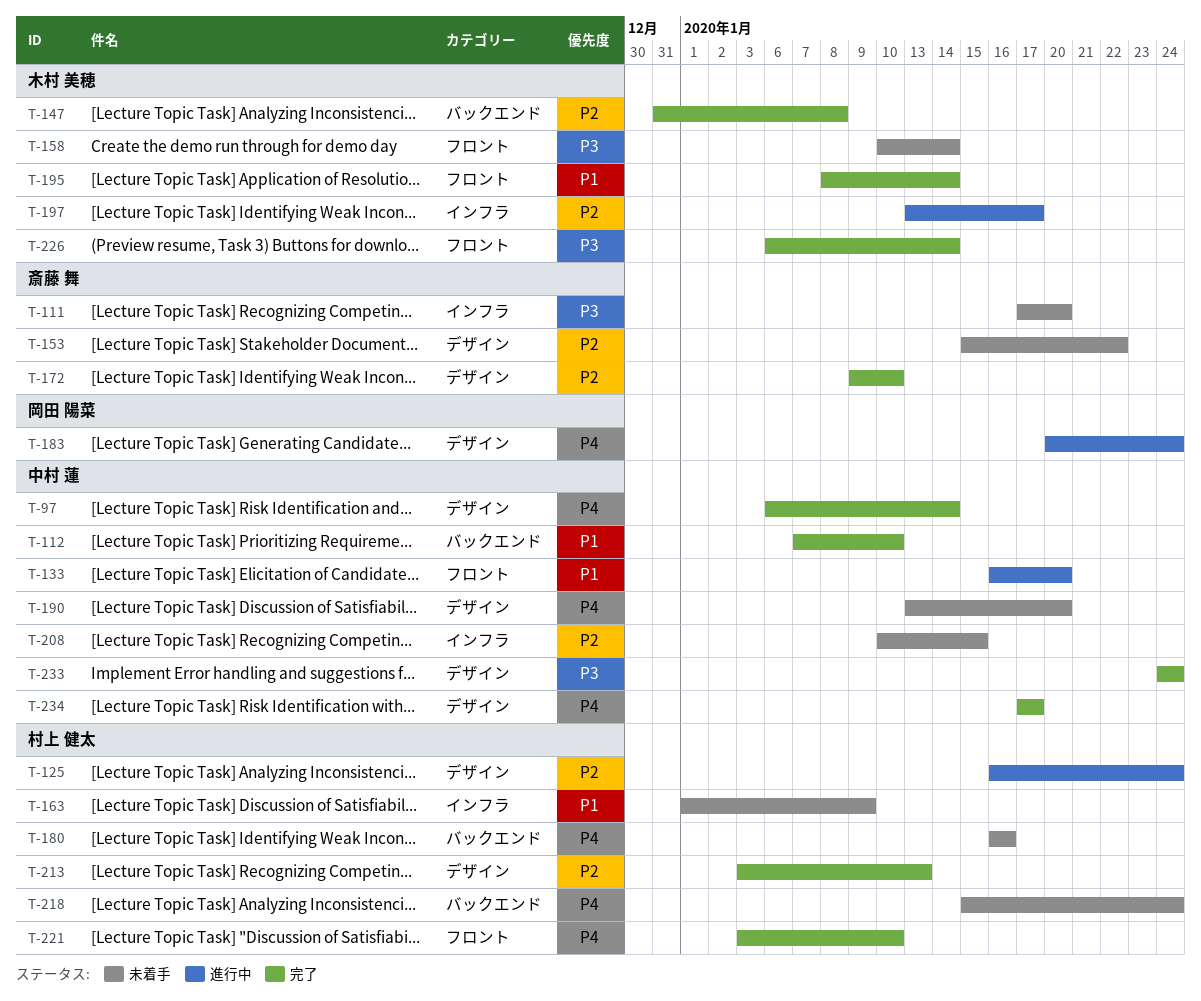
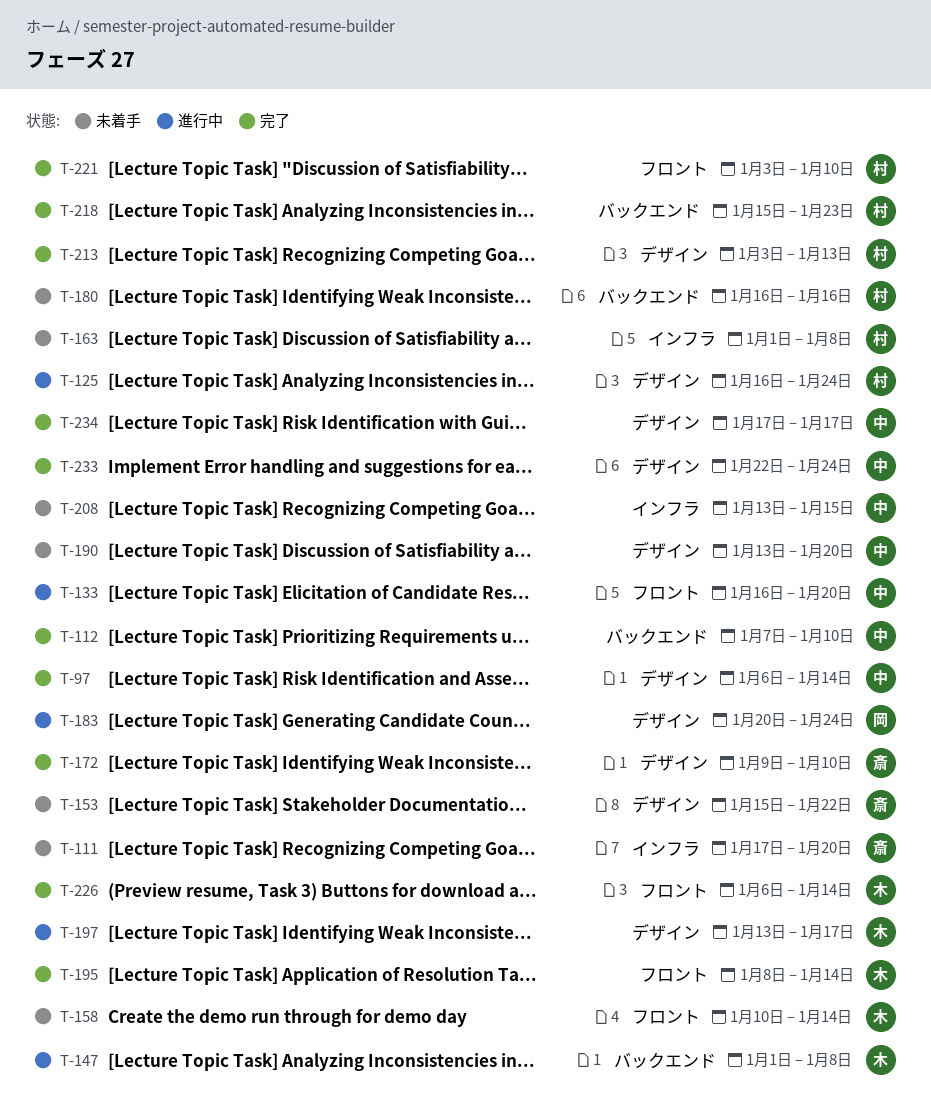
T-147, status: 完了 -> 進行中
T-147, start: Dec 31 -> Jan 1
T-163, due: Jan 9 -> Jan 8
T-197, label: インフラ -> デザイン
T-208, start: Jan 10 -> Jan 13
T-218, status: 未着手 -> 完了
T-218, due: Jan 24 -> Jan 23
T-233, start: Jan 24 -> Jan 22

